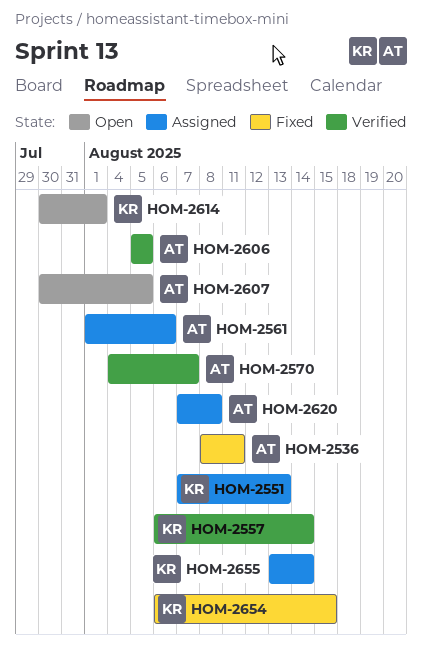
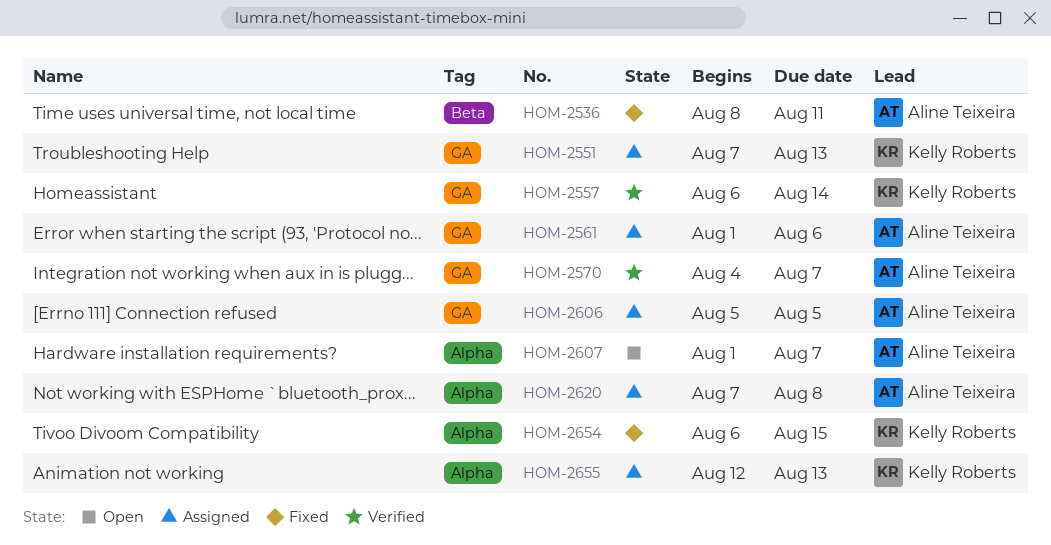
HOM-2606, status: Verified -> Assigned
HOM-2607, start: Jul 30 -> Aug 1
HOM-2607, due: Aug 5 -> Aug 7
HOM-2614: present -> none
HOM-2655, start: Aug 13 -> Aug 12
HOM-2655, due: Aug 14 -> Aug 13

